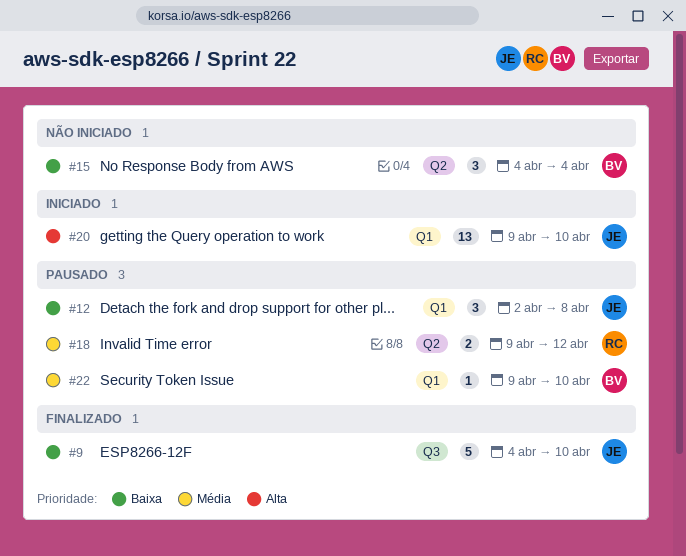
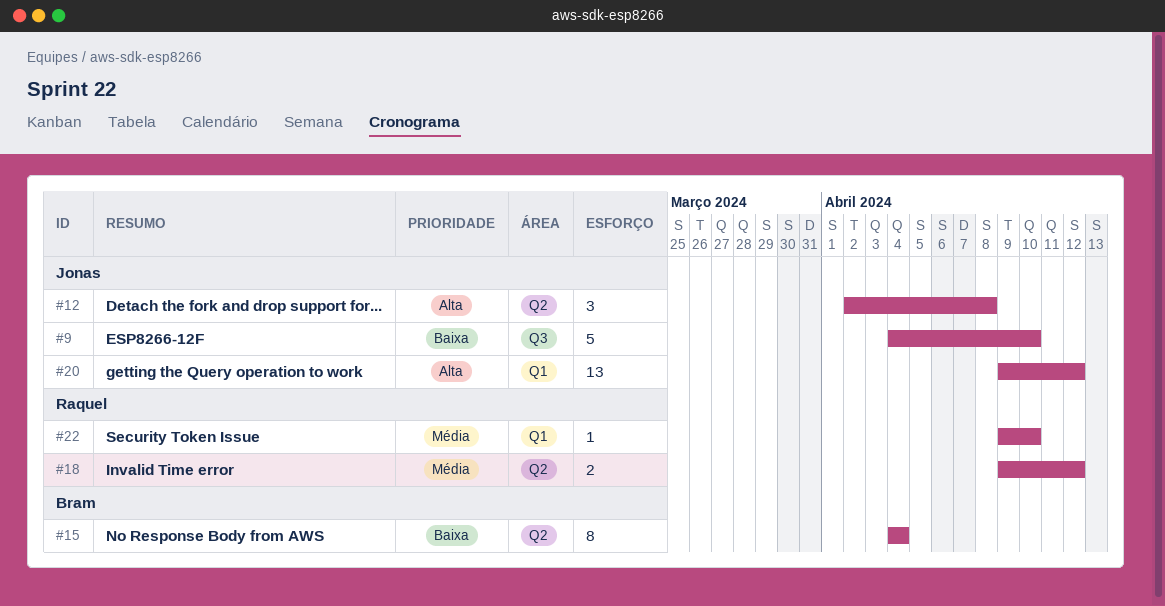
#12, priority: Baixa -> Alta
#12, label: Q1 -> Q2
#15, estimate: 3 -> 8
#20, due: Apr 10 -> Apr 12
#22, owner: Bram -> Raquel

